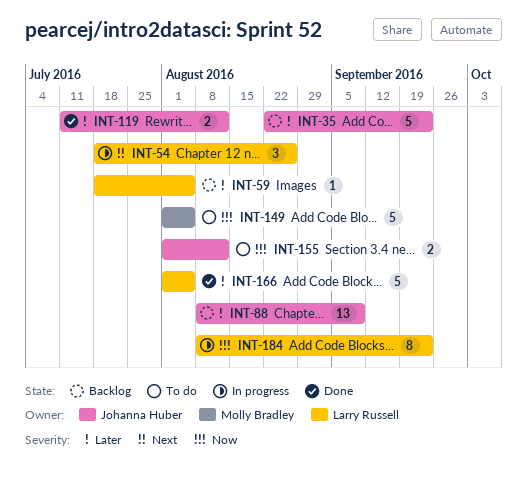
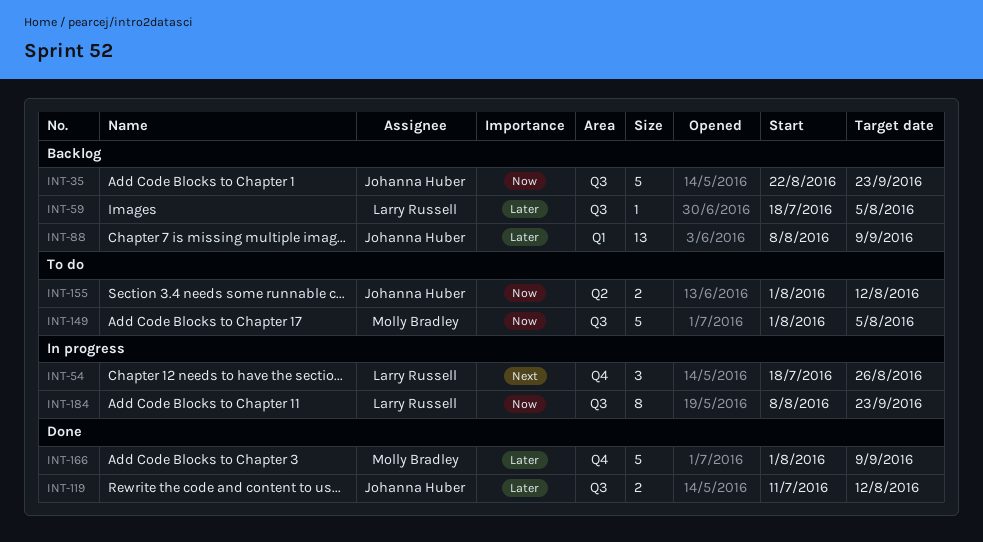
INT-35, priority: Later -> Now
INT-166, owner: Larry Russell -> Molly Bradley
INT-166, due: Aug 5 -> Sep 9

